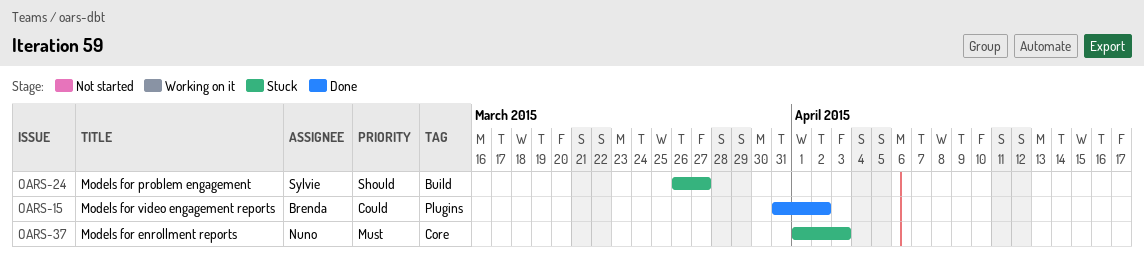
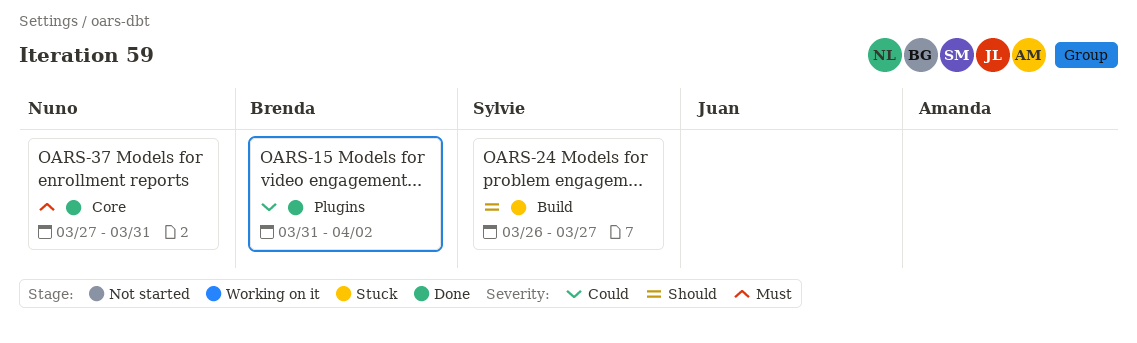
OARS-37, status: Stuck -> Done
OARS-37, start: Apr 1 -> Mar 27
OARS-37, due: Apr 3 -> Mar 31

